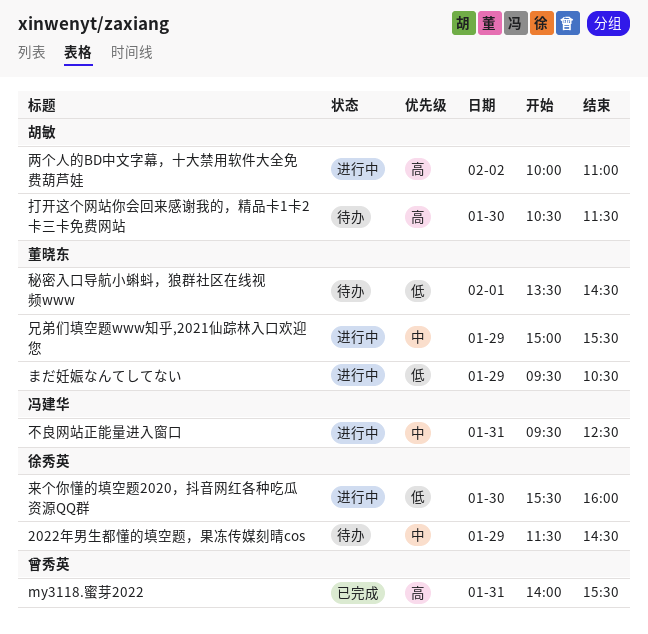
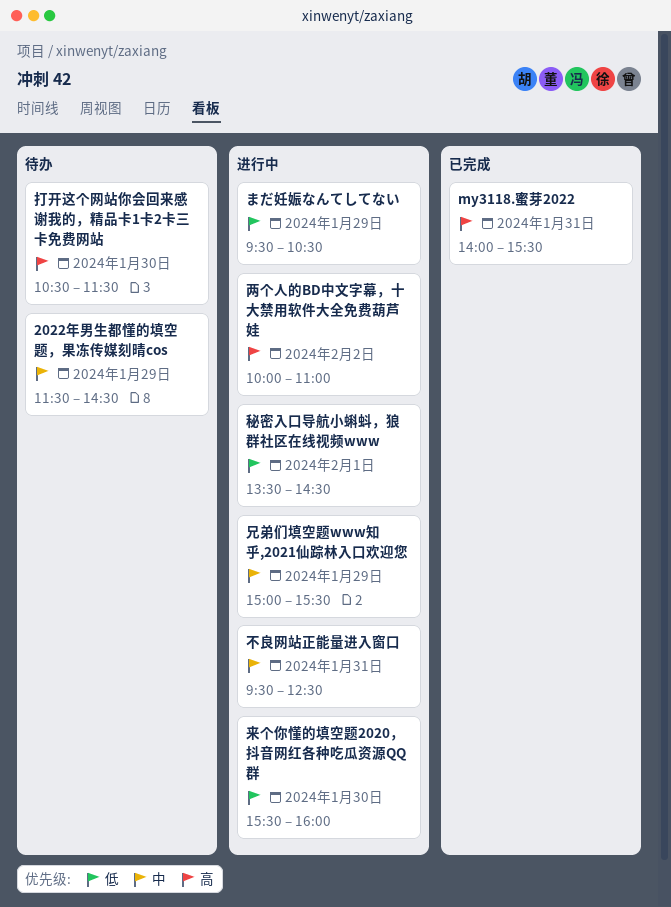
秘密入口导航小蝌蚪，狼群社区在线视频www, status: 待办 -> 进行中

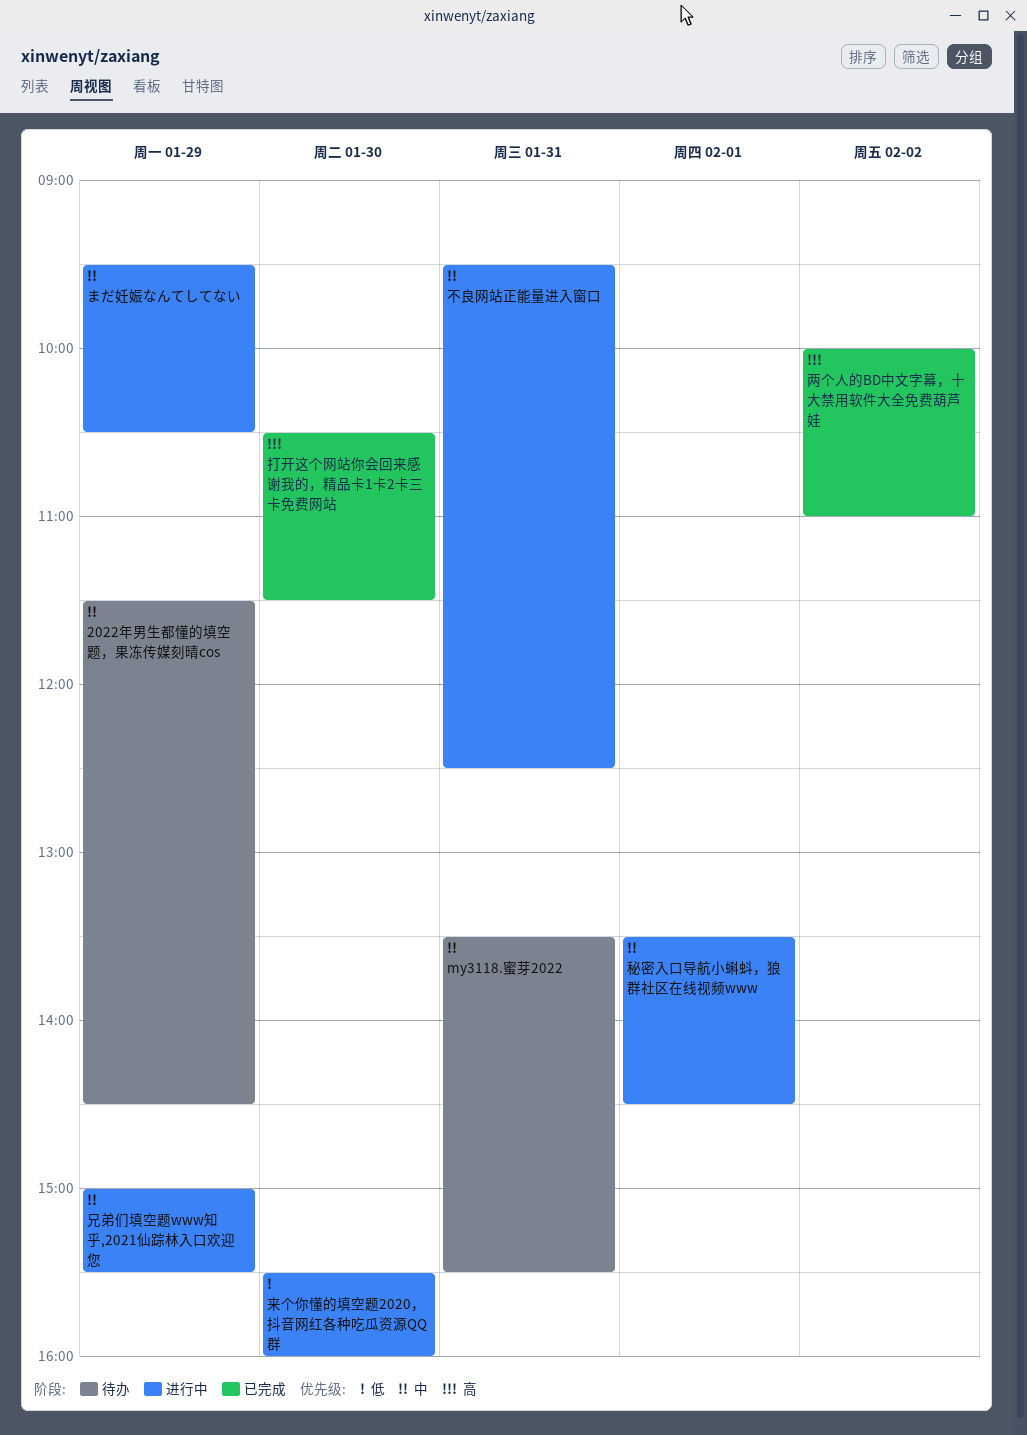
my3118.蜜芽2022, status: 已完成 -> 待办
my3118.蜜芽2022, priority: 高 -> 中
my3118.蜜芽2022, begins: 14:00 -> 13:30
まだ妊娠なんてしてない, priority: 低 -> 中
两个人的BD中文字幕，十大禁用软件大全免费葫芦娃, status: 进行中 -> 已完成
打开这个网站你会回来感谢我的，精品卡1卡2卡三卡免费网站, status: 待办 -> 已完成
秘密入口导航小蝌蚪，狼群社区在线视频www, priority: 低 -> 中

